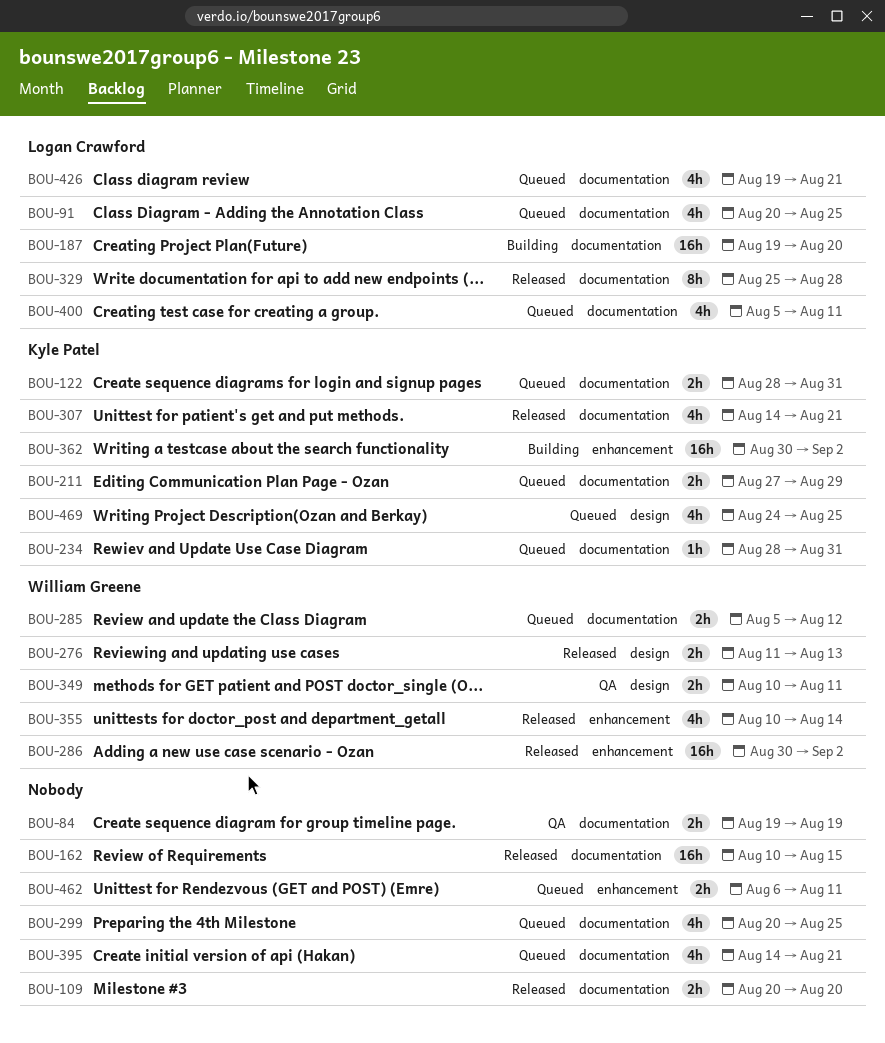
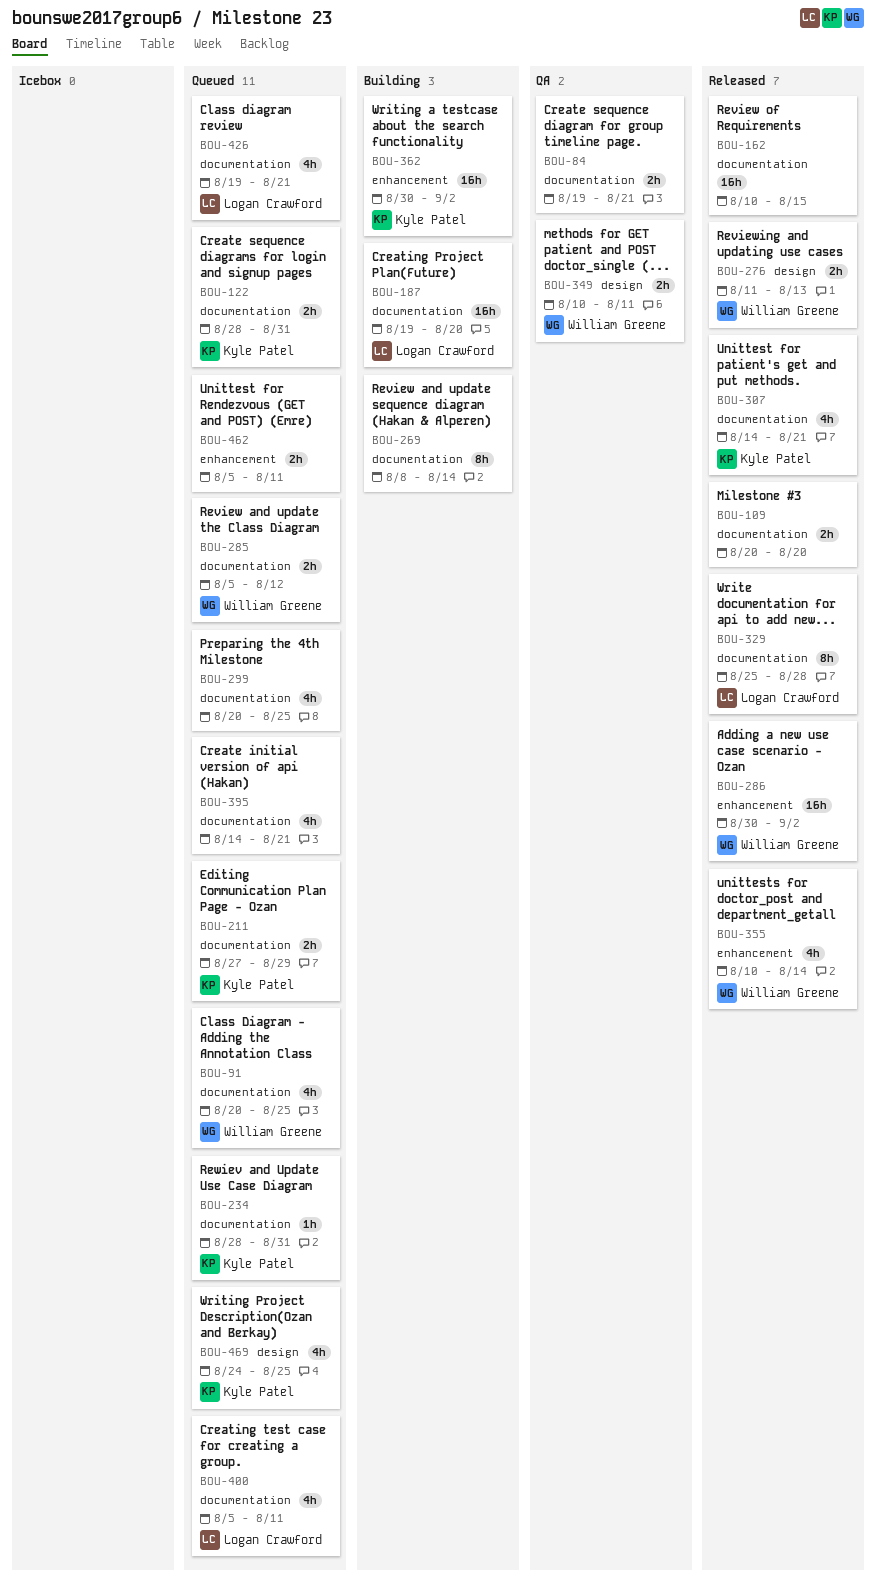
BOU-84, due: Aug 19 -> Aug 21
BOU-91, owner: Logan Crawford -> William Greene
BOU-269: none -> present
BOU-462, start: Aug 6 -> Aug 5

